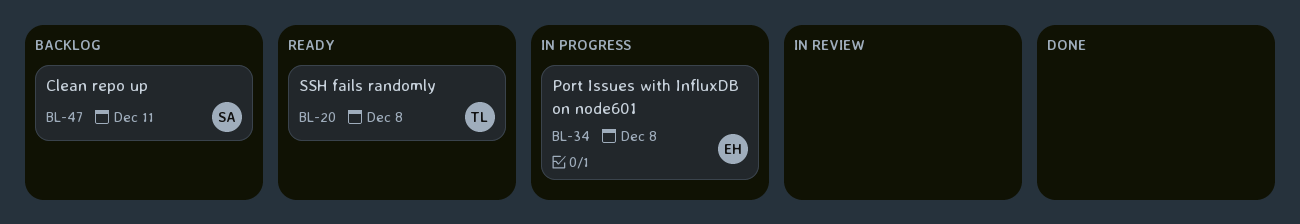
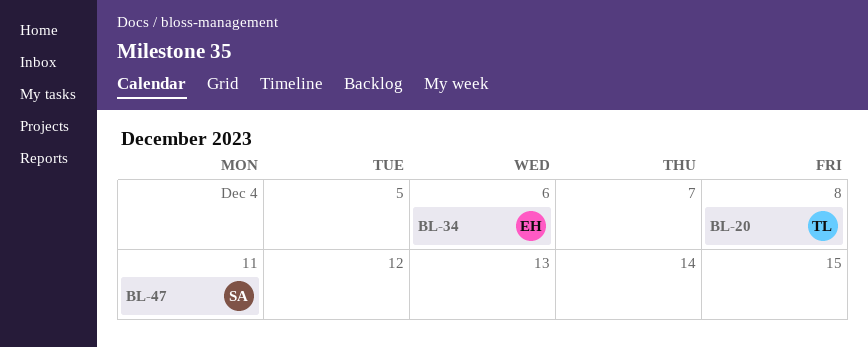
BL-34, due: Dec 8 -> Dec 6

